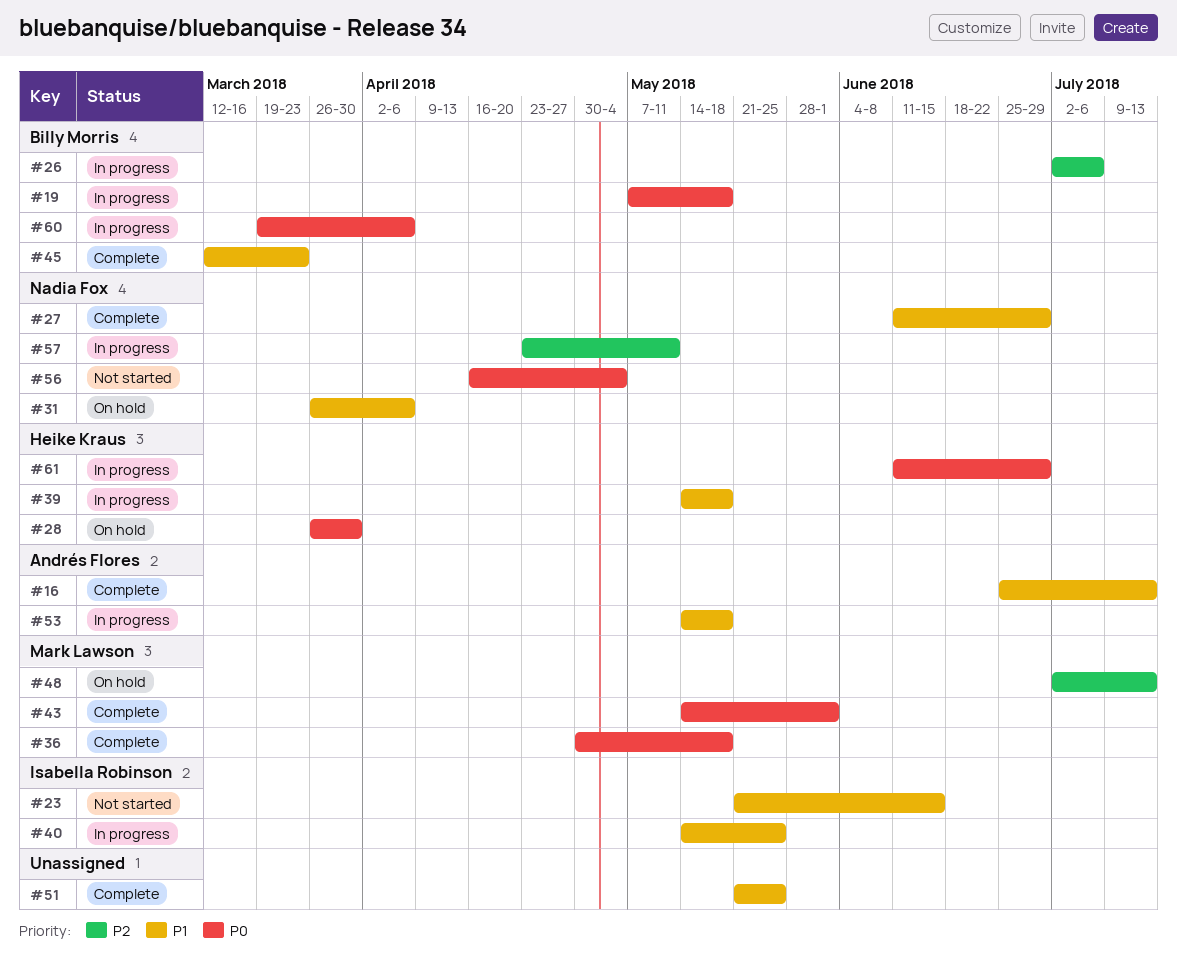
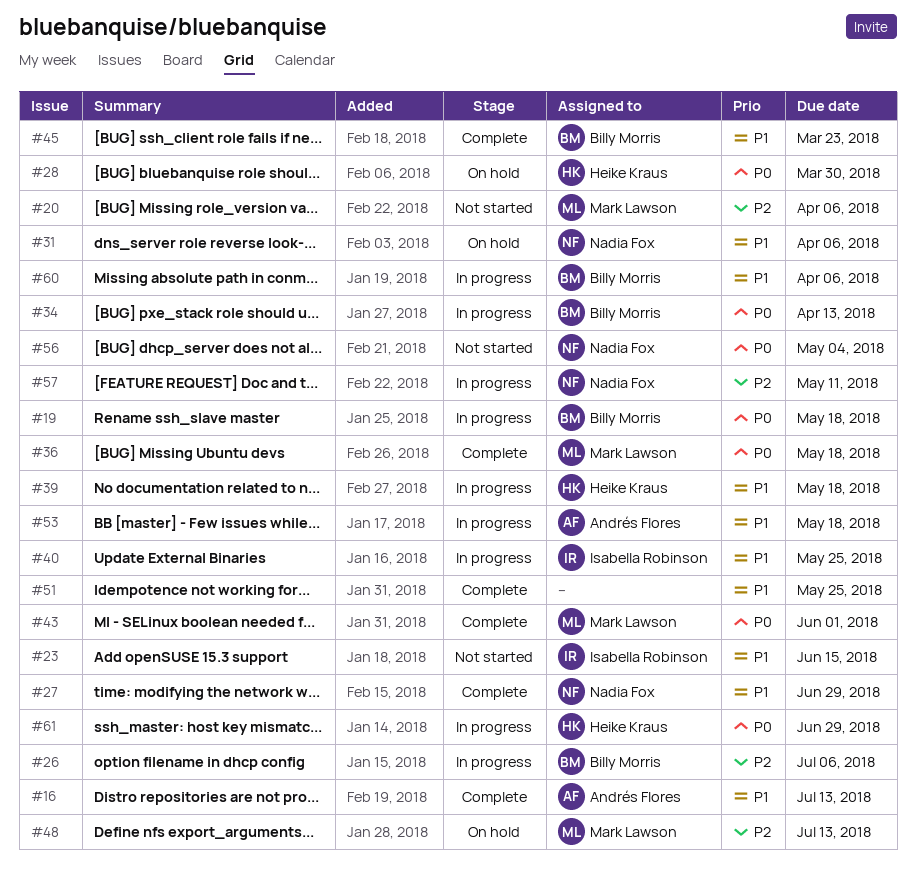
#20: none -> present
#34: none -> present
#60, priority: P0 -> P1

